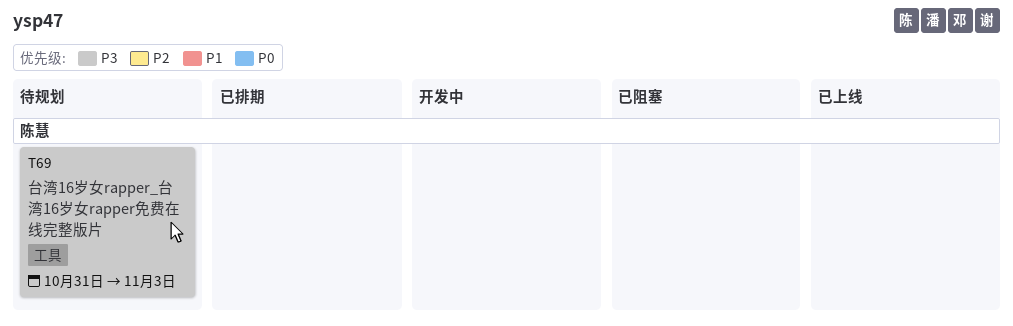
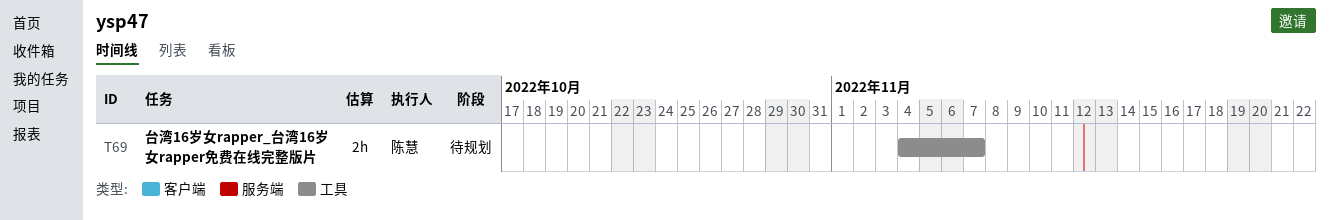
T69, start: Oct 31 -> Nov 4
T69, due: Nov 3 -> Nov 7

